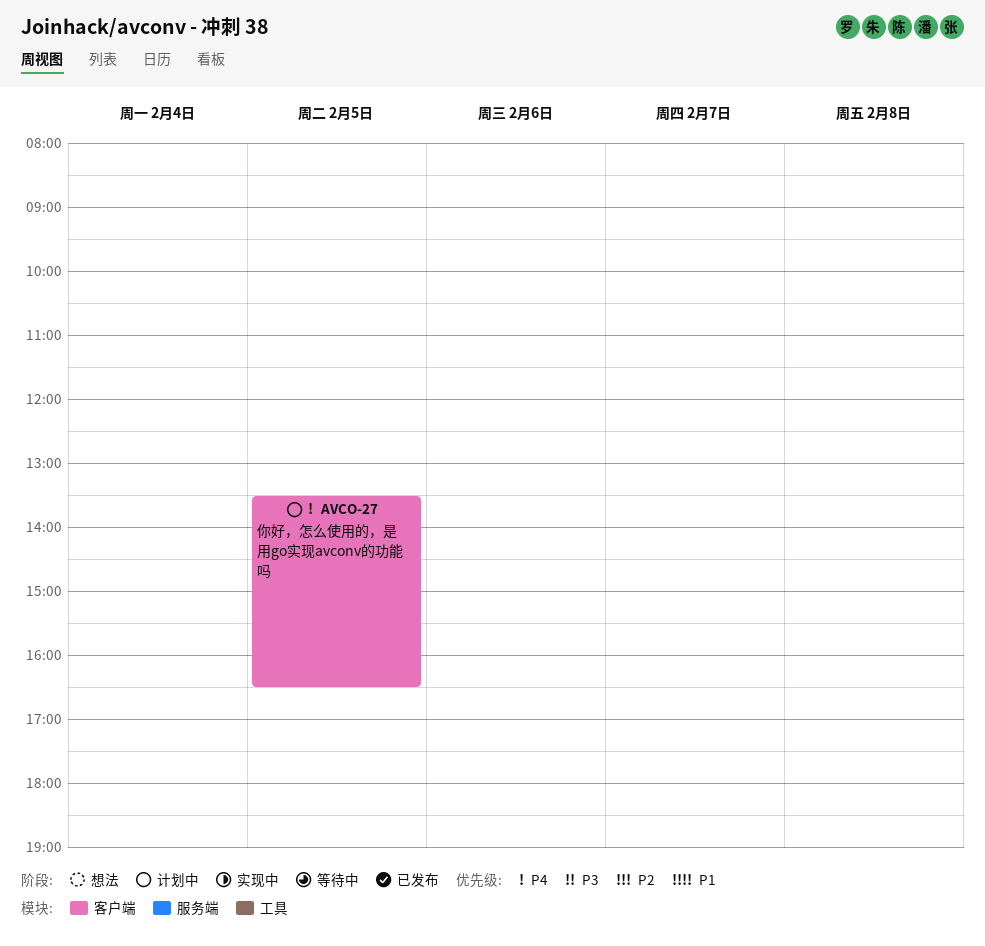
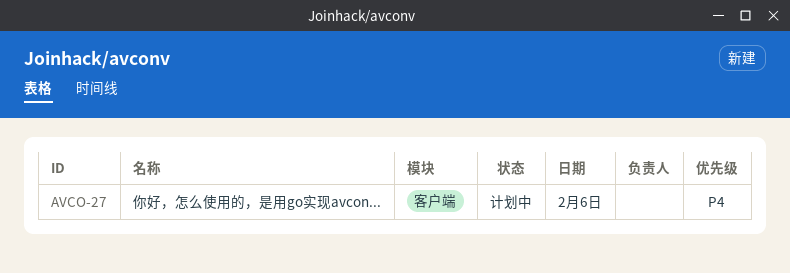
AVCO-27, day: Feb 5 -> Feb 6

